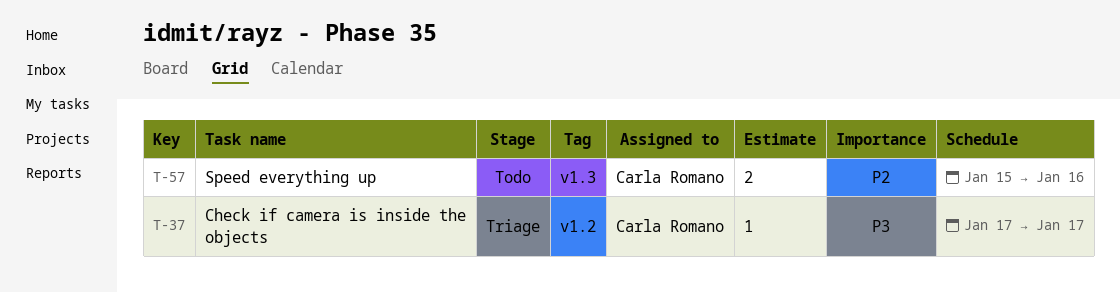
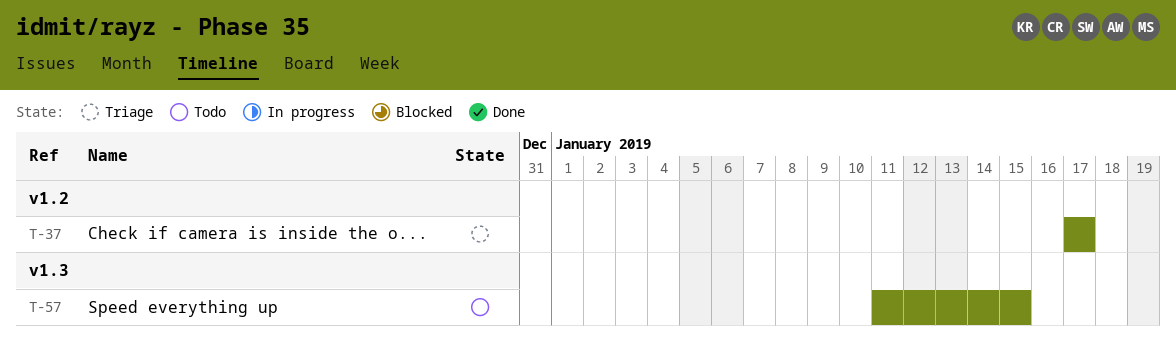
T-57, start: Jan 15 -> Jan 11
T-57, due: Jan 16 -> Jan 15

